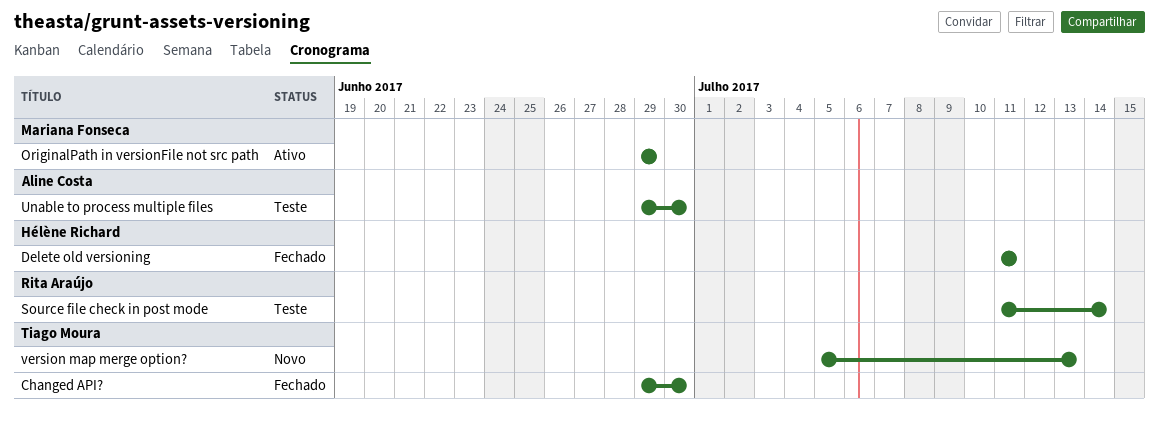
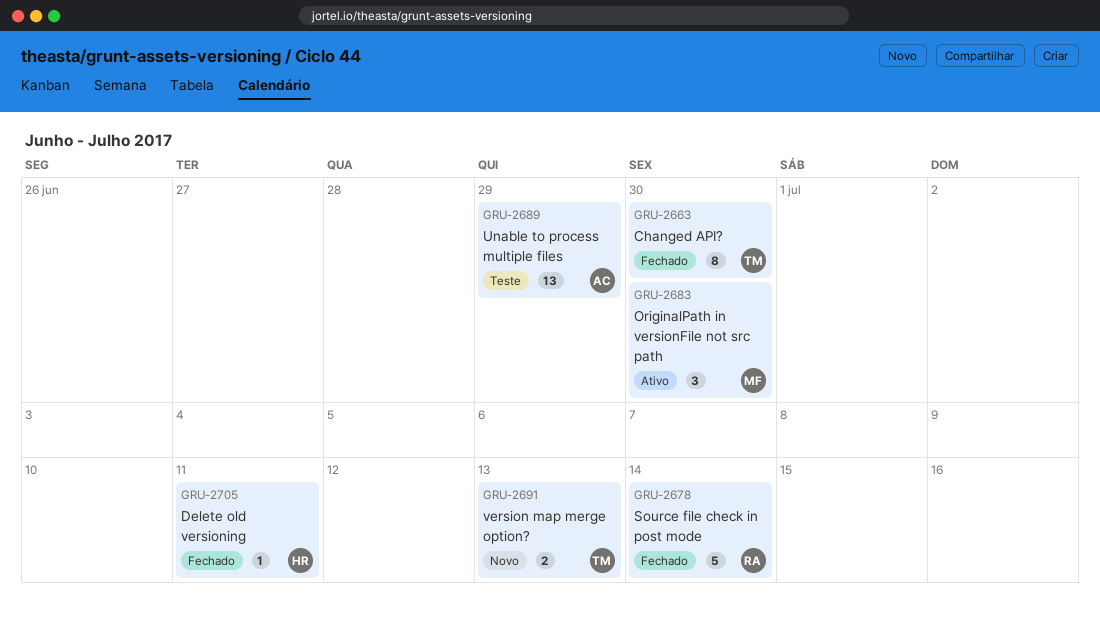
OriginalPath in versionFile not src path, due: Jun 29 -> Jun 30
Source file check in post mode, status: Teste -> Fechado
Unable to process multiple files, due: Jun 30 -> Jun 29

